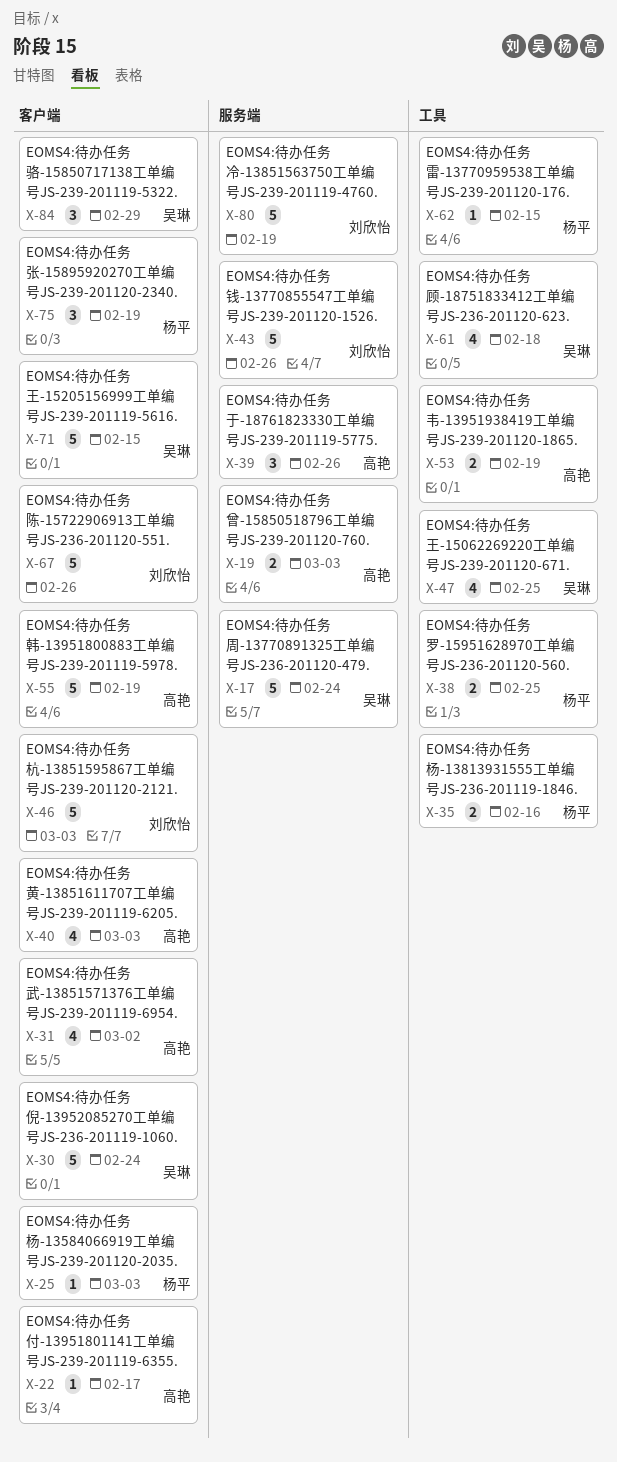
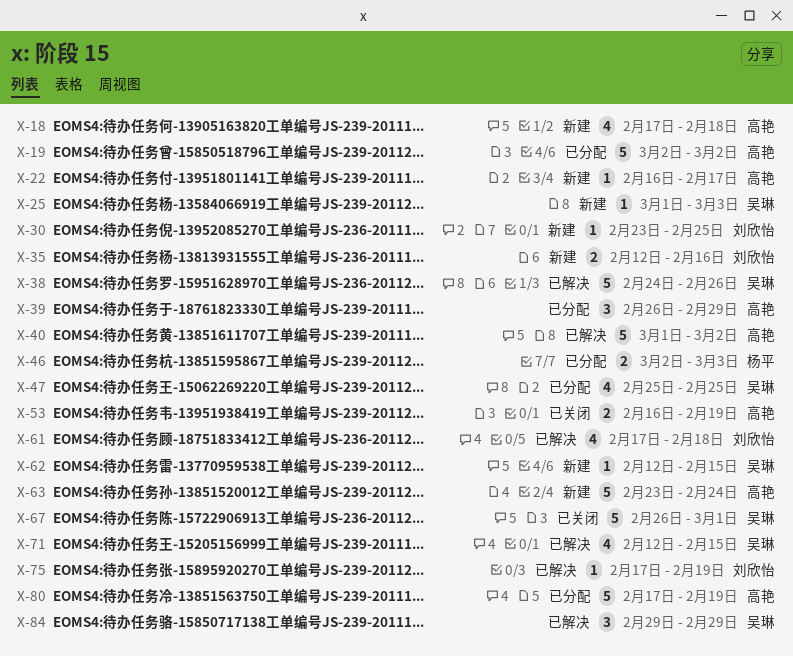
X-17: present -> none
X-18: none -> present
X-19, estimate: 2 -> 5
X-19, due: Mar 3 -> Mar 2
X-25, owner: 杨平 -> 吴琳
X-30, owner: 吴琳 -> 刘欣怡
X-30, estimate: 5 -> 1
X-30, due: Feb 24 -> Feb 25
X-31: present -> none
X-35, owner: 杨平 -> 刘欣怡
X-38, owner: 杨平 -> 吴琳
X-38, estimate: 2 -> 5
X-38, due: Feb 25 -> Feb 26
X-39, due: Feb 26 -> Feb 29
X-40, estimate: 4 -> 5
X-40, due: Mar 3 -> Mar 2
X-43: present -> none
X-46, owner: 刘欣怡 -> 杨平
X-46, estimate: 5 -> 2
X-55: present -> none
X-61, owner: 吴琳 -> 刘欣怡
X-62, owner: 杨平 -> 吴琳
X-63: none -> present
X-67, owner: 刘欣怡 -> 吴琳
X-67, due: Feb 26 -> Mar 1
X-71, estimate: 5 -> 4
X-75, owner: 杨平 -> 刘欣怡
X-75, estimate: 3 -> 1
X-80, owner: 刘欣怡 -> 高艳

